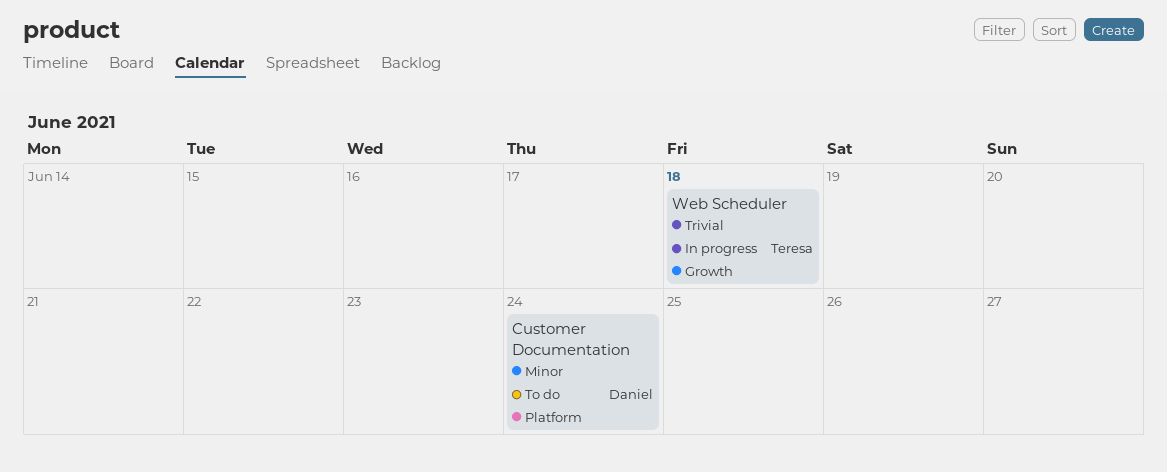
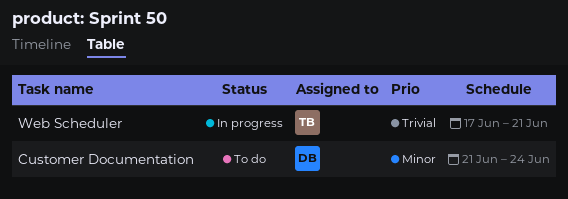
Web Scheduler, due: Jun 18 -> Jun 21

